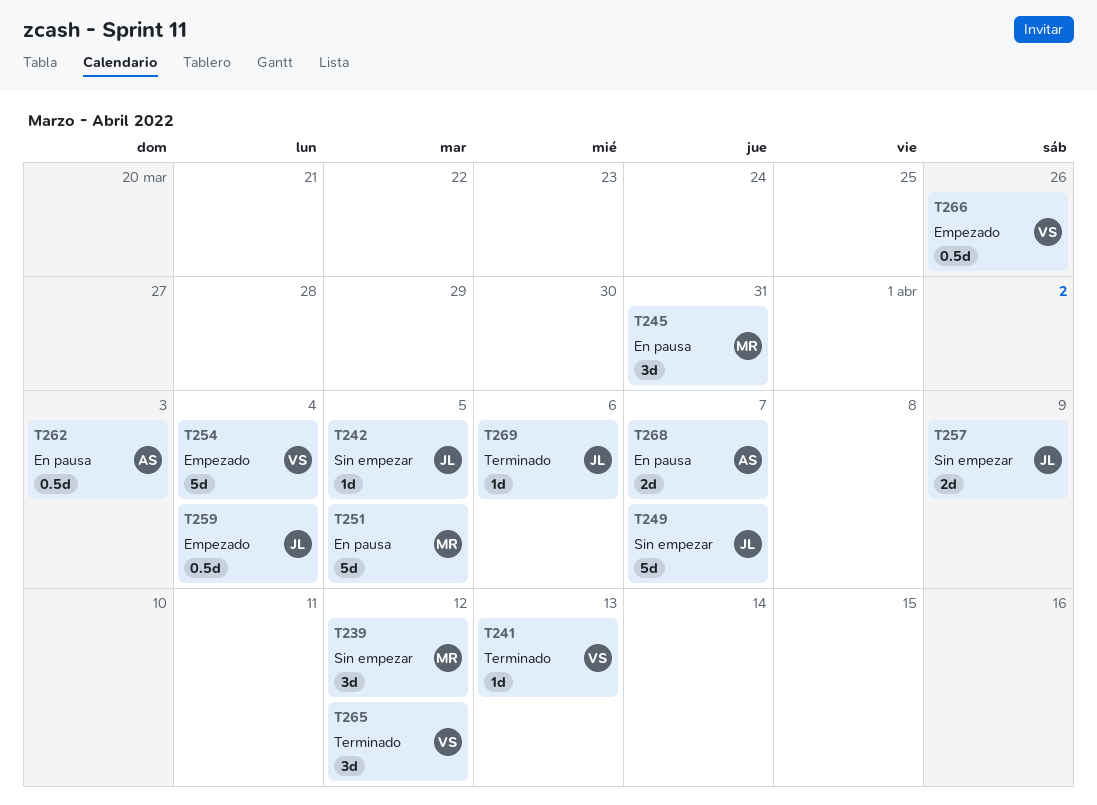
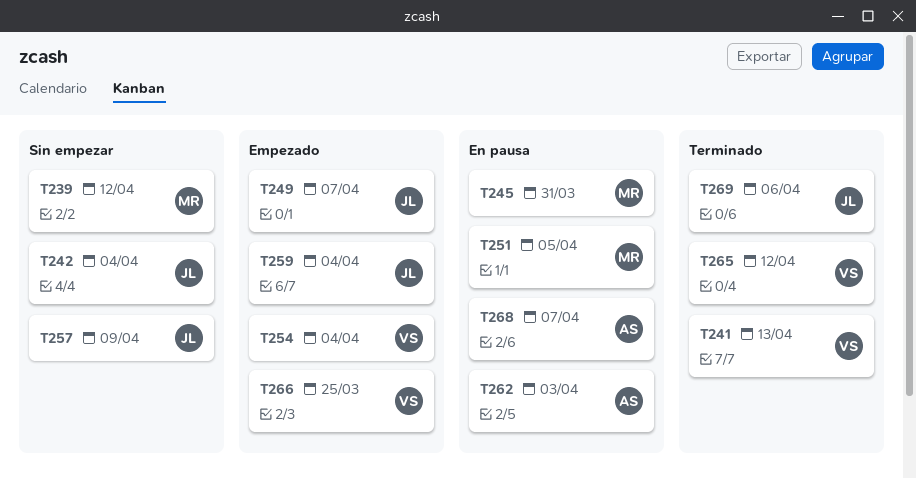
T242, due: Apr 5 -> Apr 4
T249, status: Sin empezar -> Empezado
T266, due: Mar 26 -> Mar 25

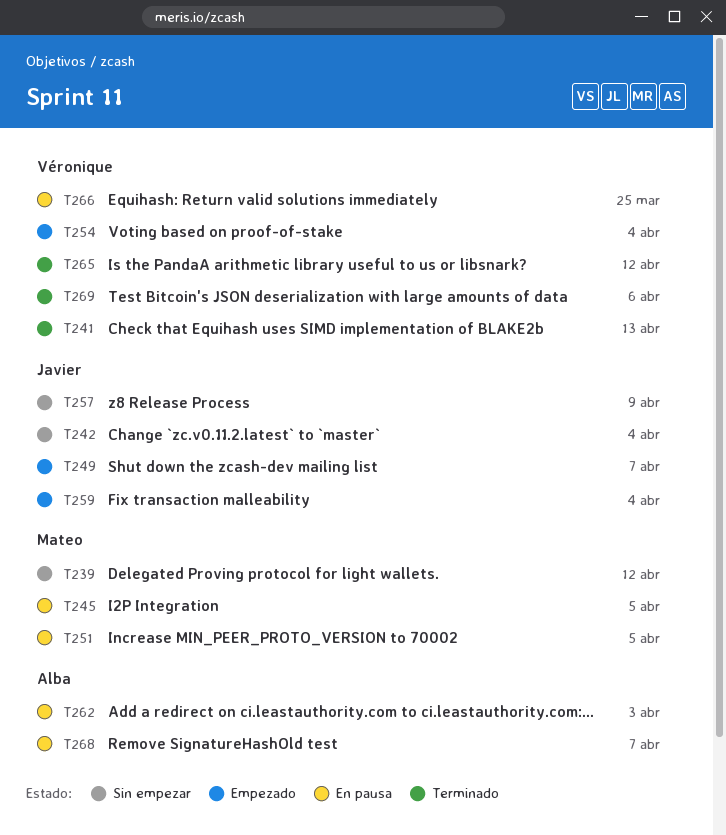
T245, due: Mar 31 -> Apr 5
T266, status: Empezado -> En pausa
T269, owner: Javier -> Véronique

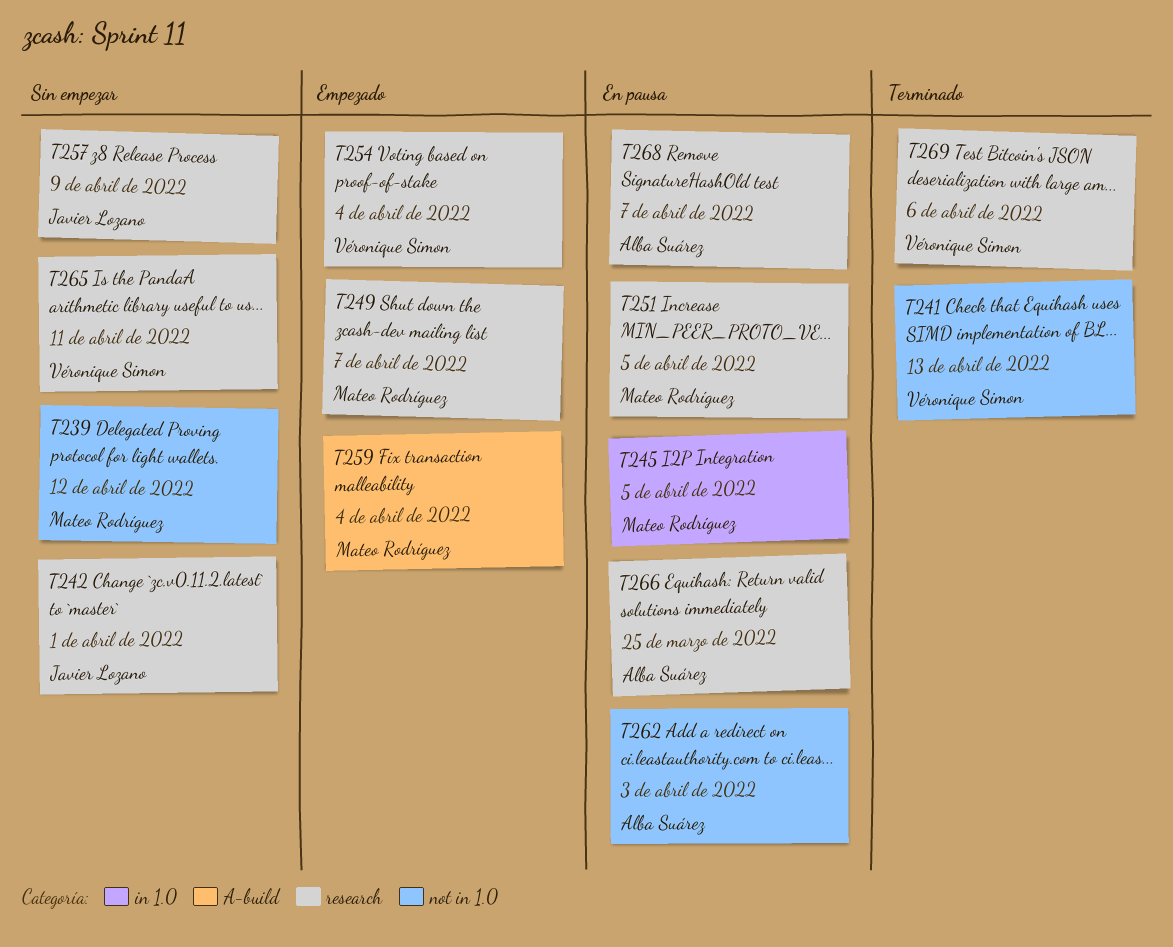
T242, due: Apr 4 -> Apr 1
T249, owner: Javier Lozano -> Mateo Rodríguez
T259, owner: Javier Lozano -> Mateo Rodríguez
T265, status: Terminado -> Sin empezar
T265, due: Apr 12 -> Apr 11
T266, owner: Véronique Simon -> Alba Suárez

